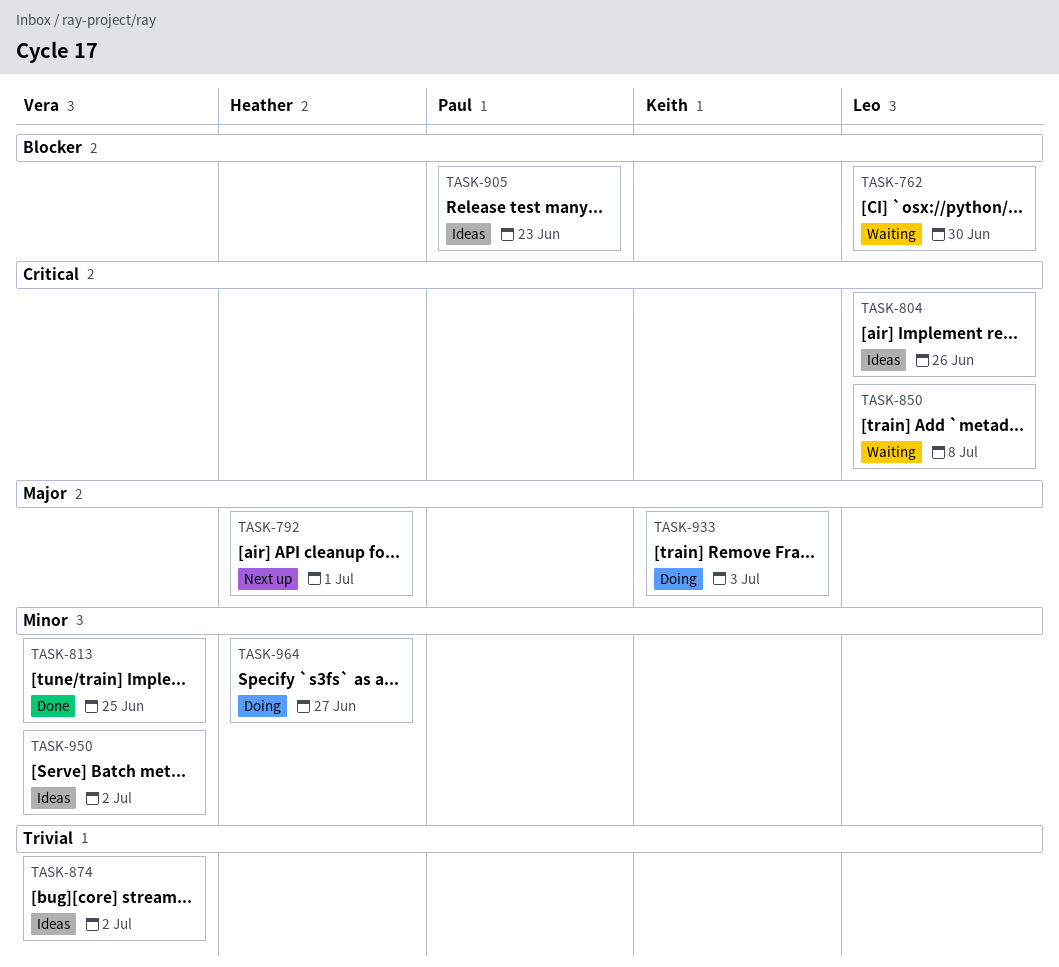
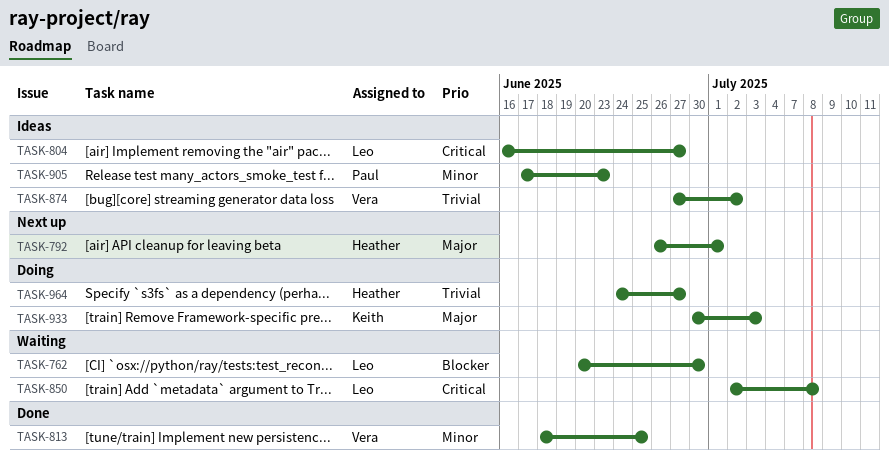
TASK-804, due: Jun 26 -> Jun 27
TASK-905, priority: Blocker -> Minor
TASK-950: present -> none
TASK-964, priority: Minor -> Trivial

